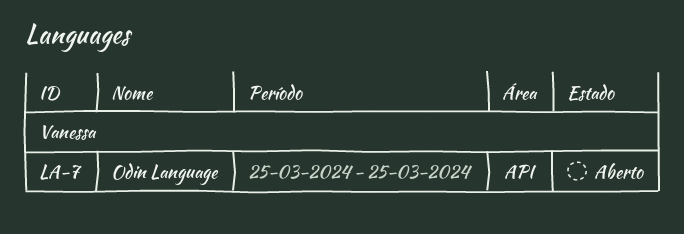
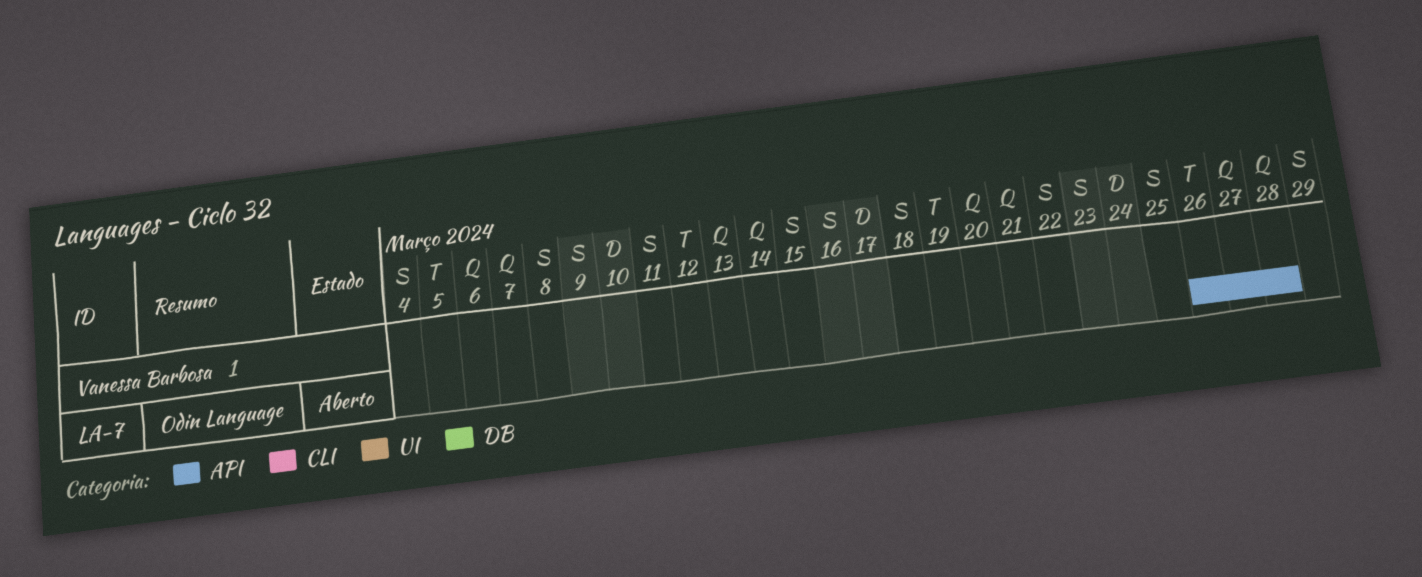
LA-7, start: Mar 25 -> Mar 26
LA-7, due: Mar 25 -> Mar 28

